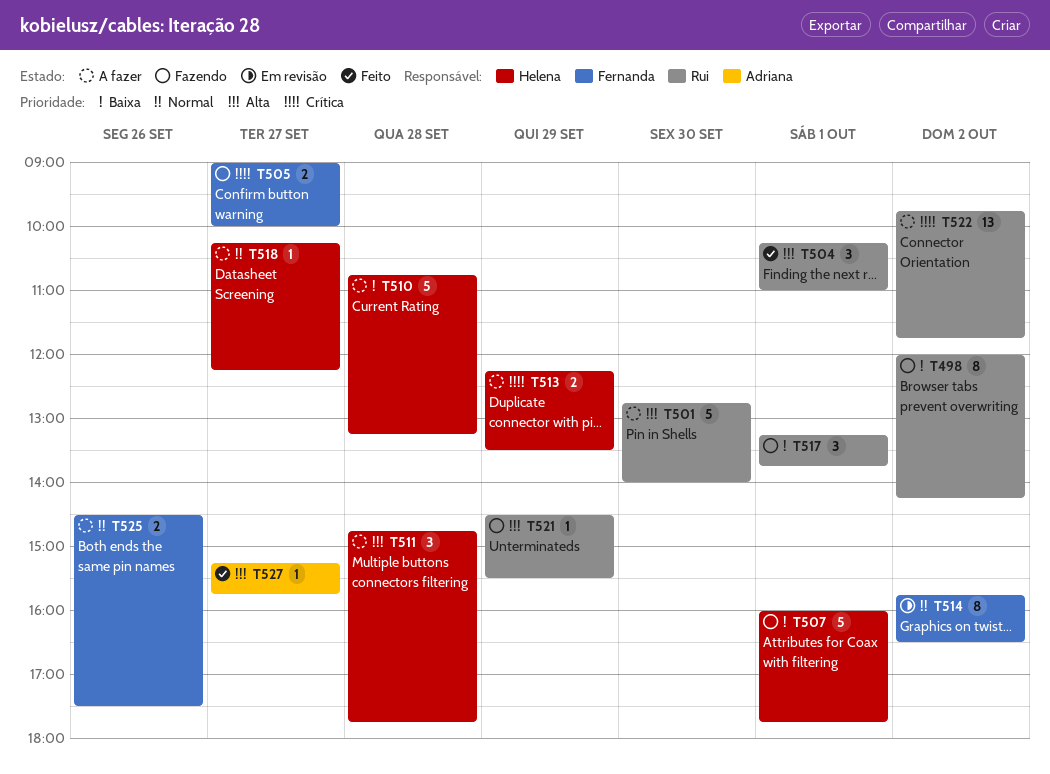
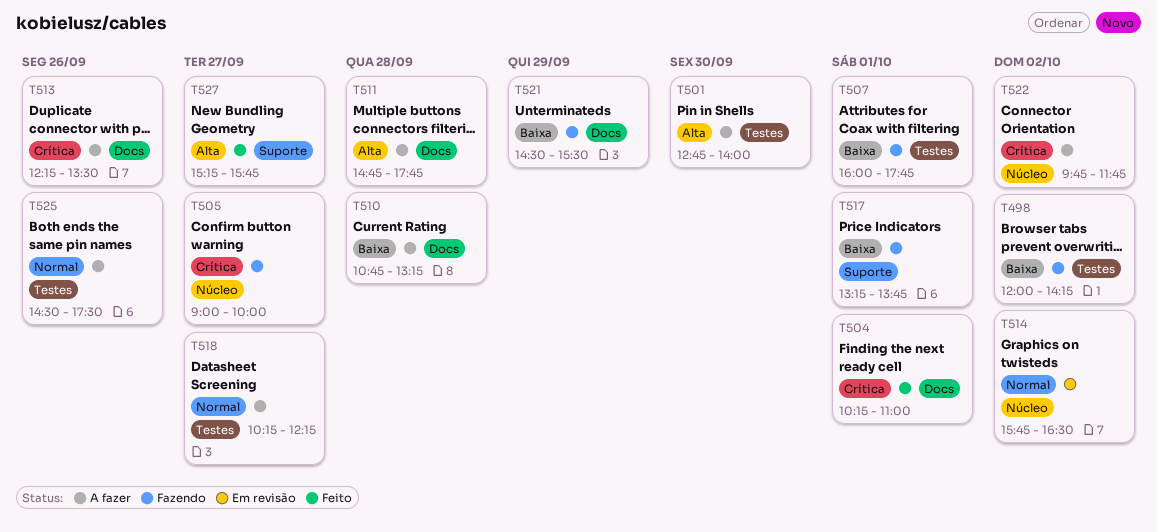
T504, priority: Alta -> Crítica
T513, day: Sep 29 -> Sep 26
T521, priority: Alta -> Baixa

